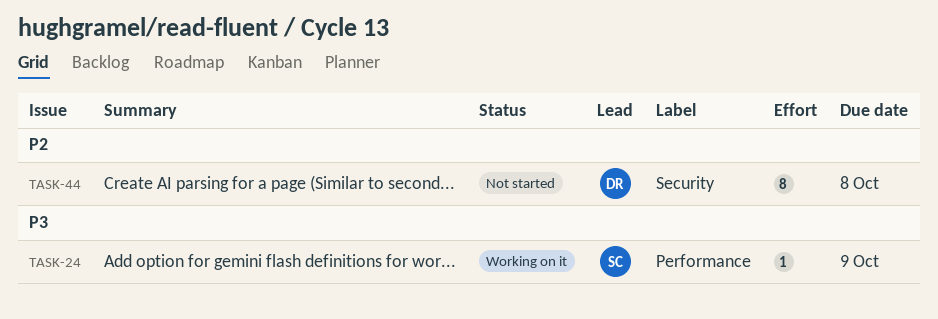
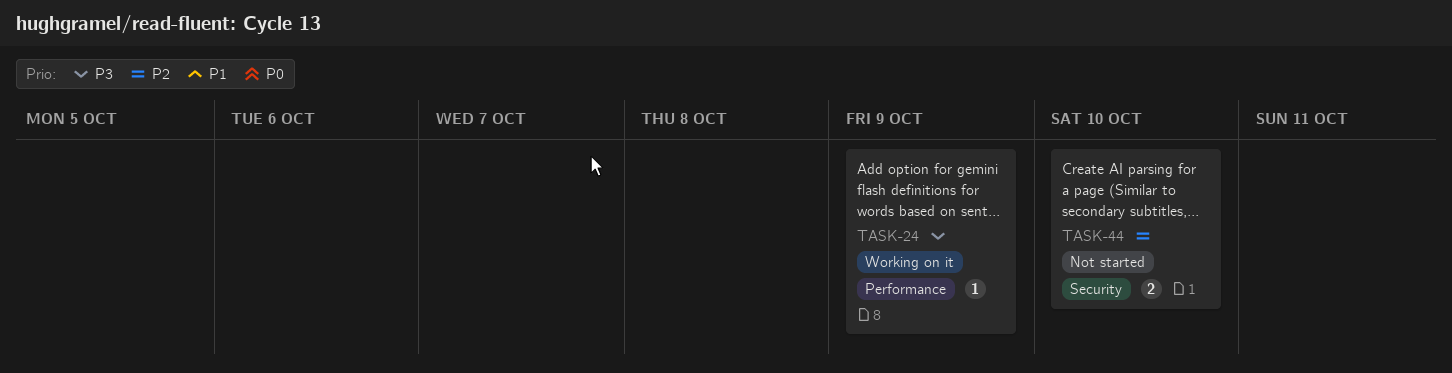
TASK-44, estimate: 8 -> 2
TASK-44, due: Oct 8 -> Oct 10

